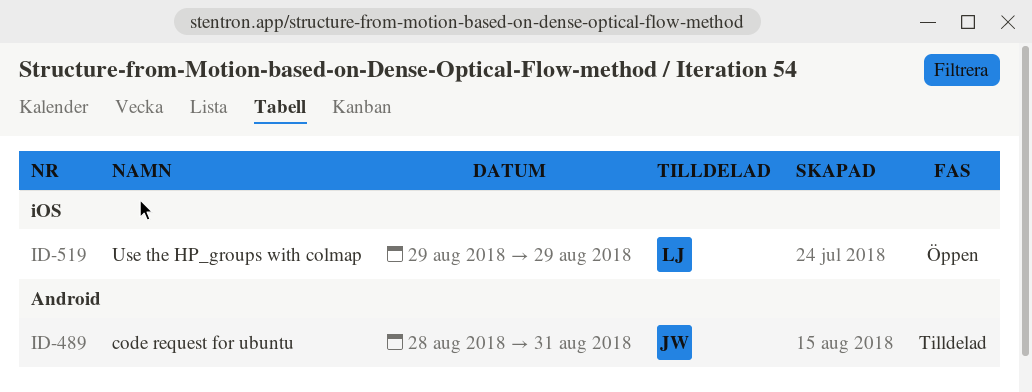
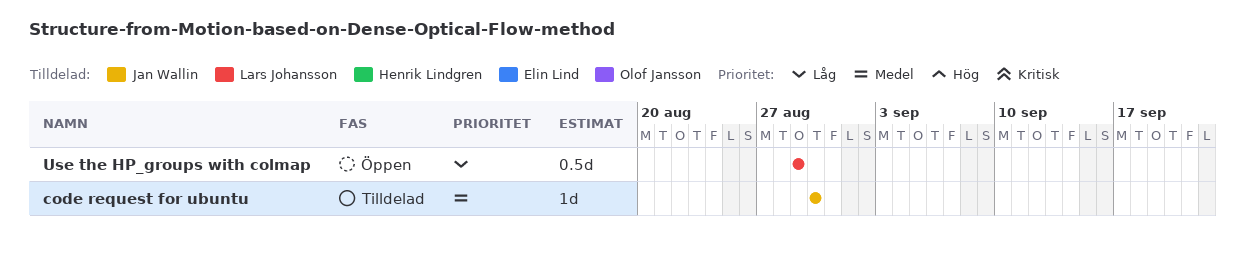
code request for ubuntu, start: Aug 28 -> Aug 30
code request for ubuntu, due: Aug 31 -> Aug 30

